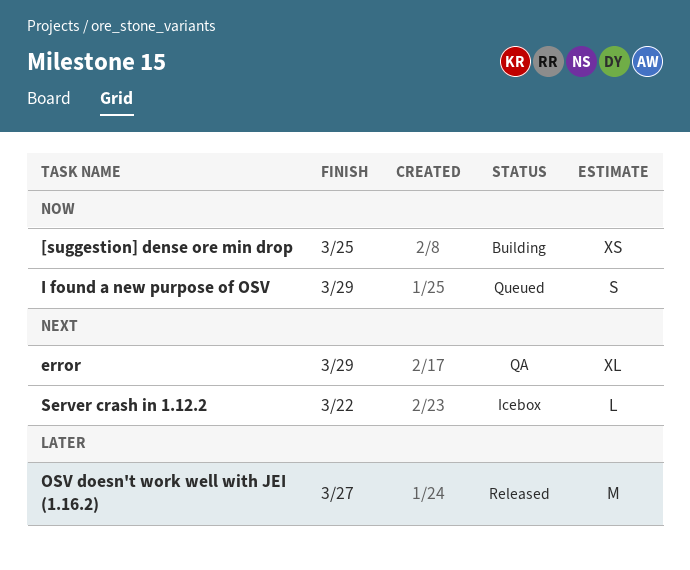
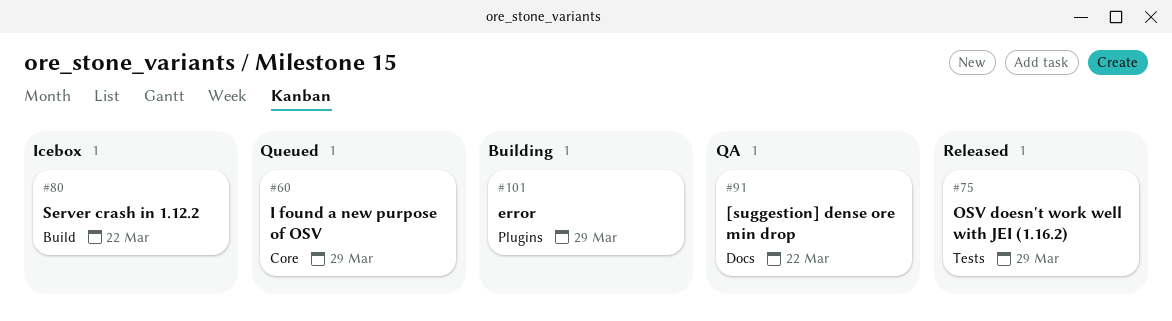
[suggestion] dense ore min drop, status: Building -> QA
[suggestion] dense ore min drop, due: Mar 25 -> Mar 22
error, status: QA -> Building
OSV doesn't work well with JEI (1.16.2), due: Mar 27 -> Mar 29

